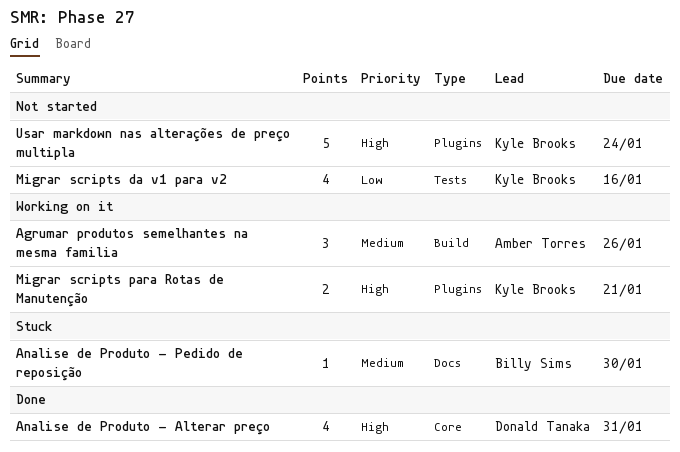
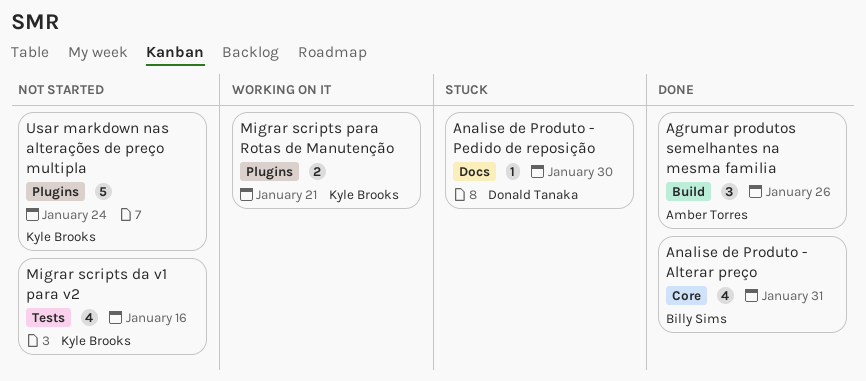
Agrumar produtos semelhantes na mesma familia, status: Working on it -> Done
Analise de Produto - Alterar preço, owner: Donald Tanaka -> Billy Sims
Analise de Produto - Pedido de reposição, owner: Billy Sims -> Donald Tanaka

